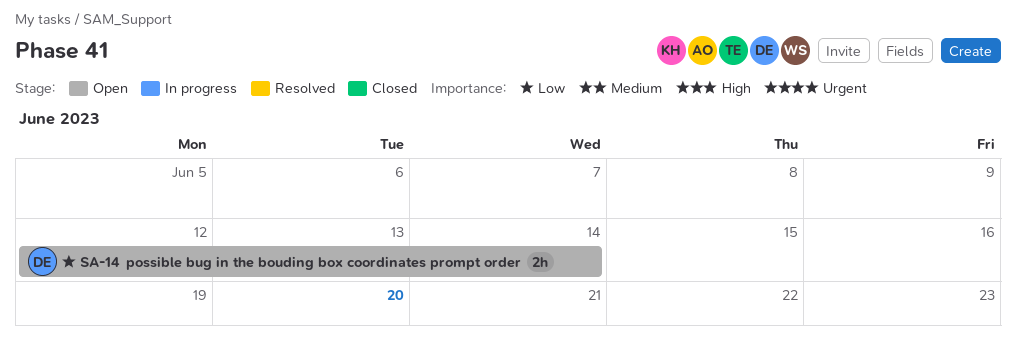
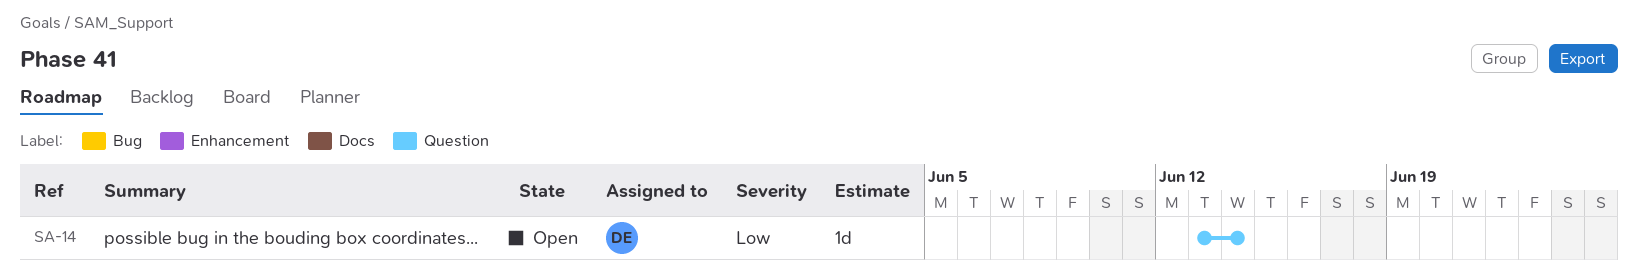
SA-14, estimate: 2h -> 1d
SA-14, start: Jun 12 -> Jun 13

